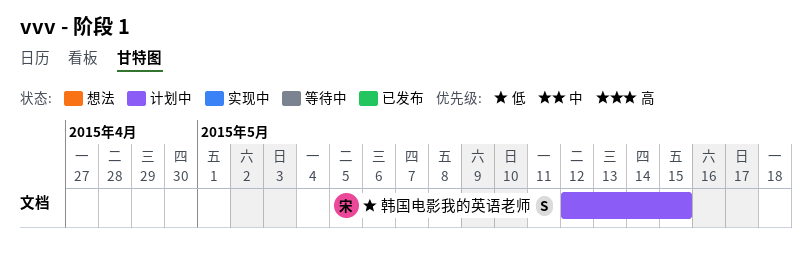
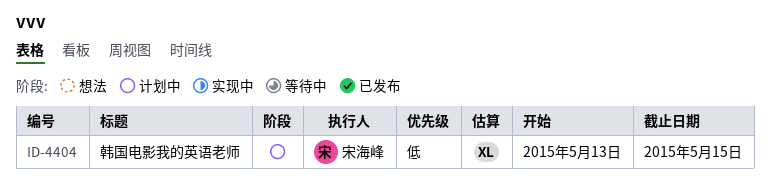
韩国电影我的英语老师, estimate: S -> XL
韩国电影我的英语老师, start: May 12 -> May 13

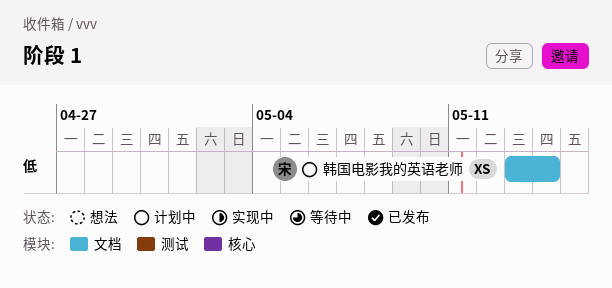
韩国电影我的英语老师, estimate: XL -> XS
韩国电影我的英语老师, due: May 15 -> May 14

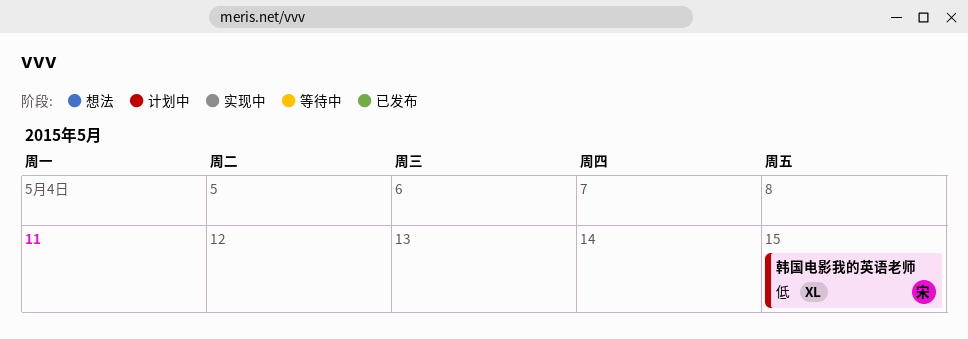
韩国电影我的英语老师, estimate: XS -> XL
韩国电影我的英语老师, due: May 14 -> May 15

